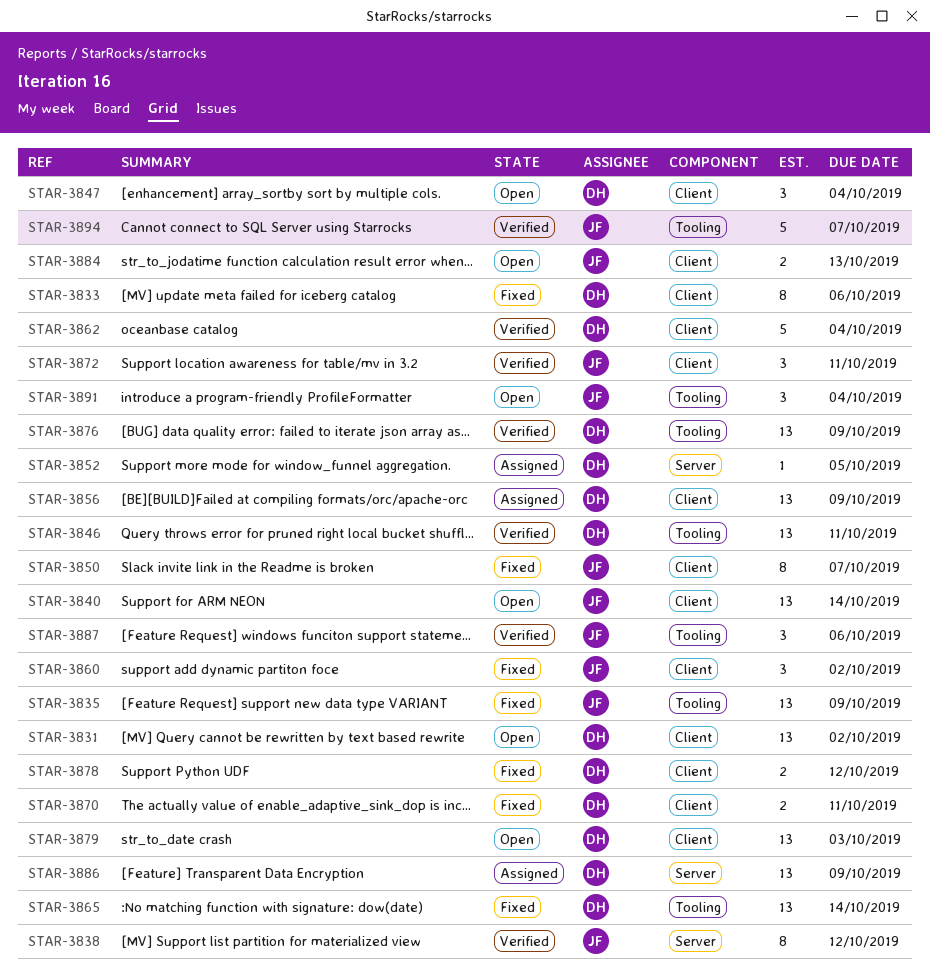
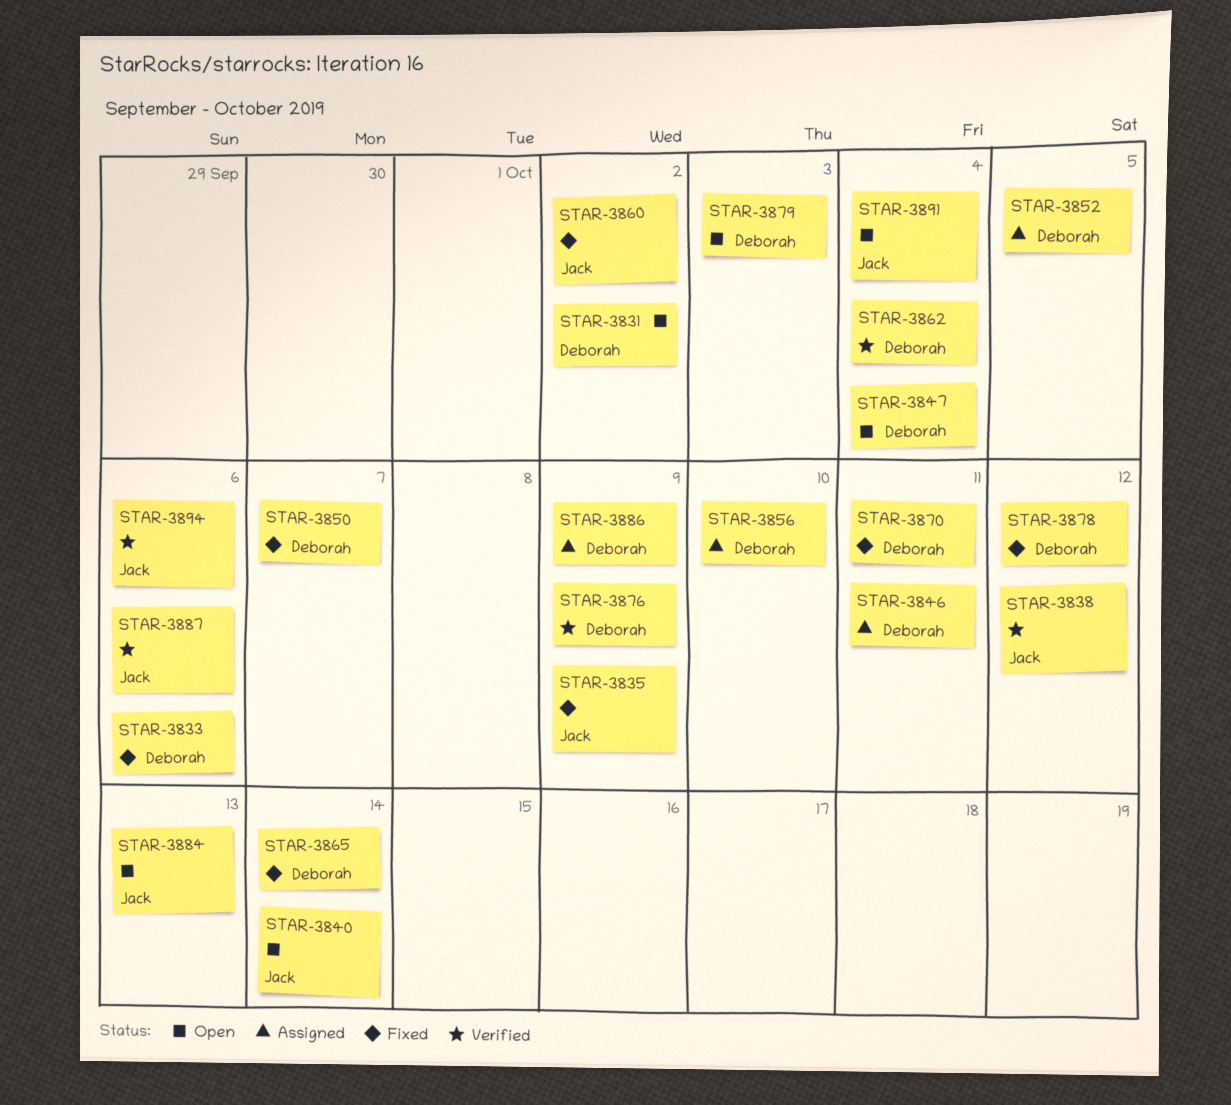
STAR-3846, status: Verified -> Assigned
STAR-3850, owner: Jack -> Deborah
STAR-3856, due: Oct 9 -> Oct 10
STAR-3872: present -> none
STAR-3894, due: Oct 7 -> Oct 6

